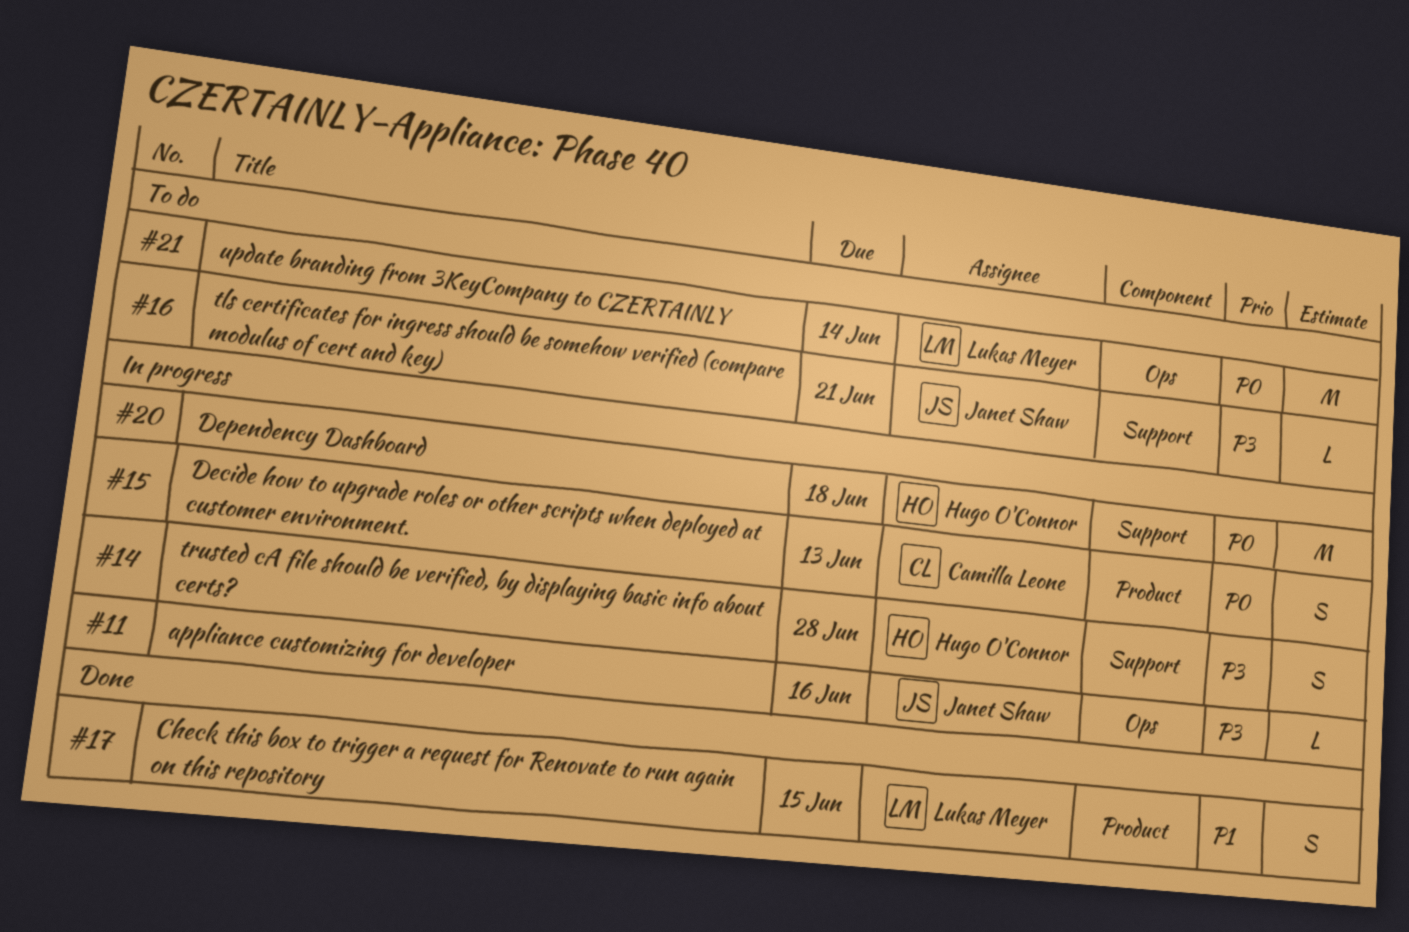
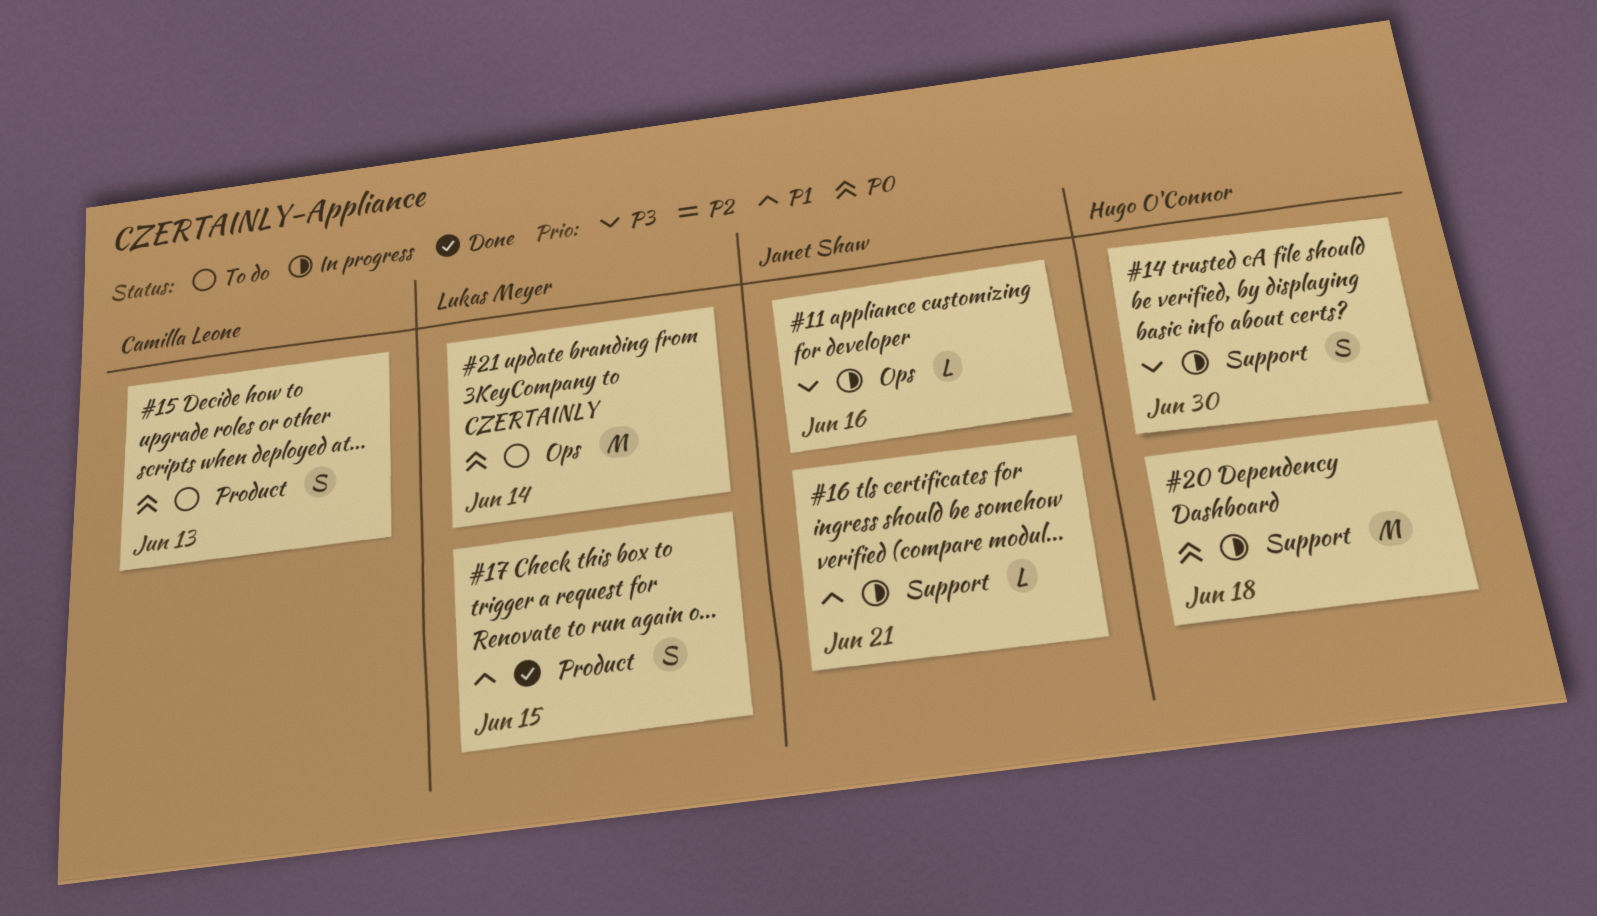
#14, due: Jun 28 -> Jun 30
#15, status: In progress -> To do
#16, status: To do -> In progress
#16, priority: P3 -> P1

